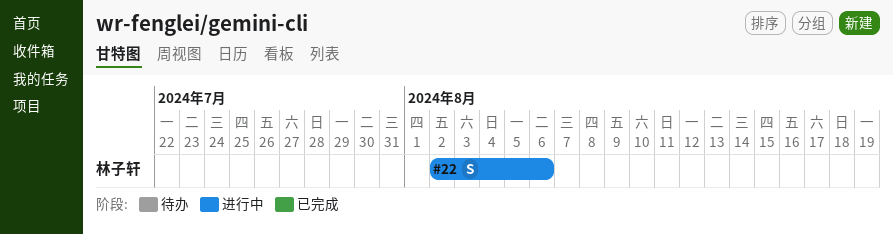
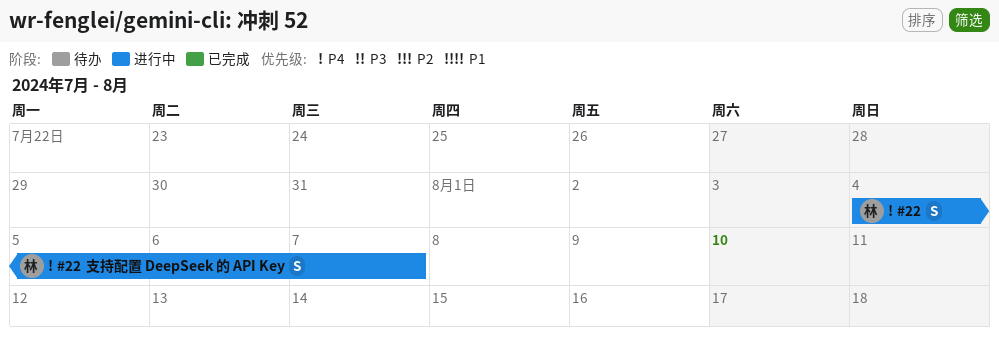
#22, start: Aug 2 -> Aug 4
#22, due: Aug 6 -> Aug 7

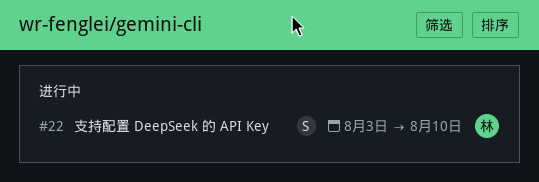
#22, start: Aug 4 -> Aug 3
#22, due: Aug 7 -> Aug 10

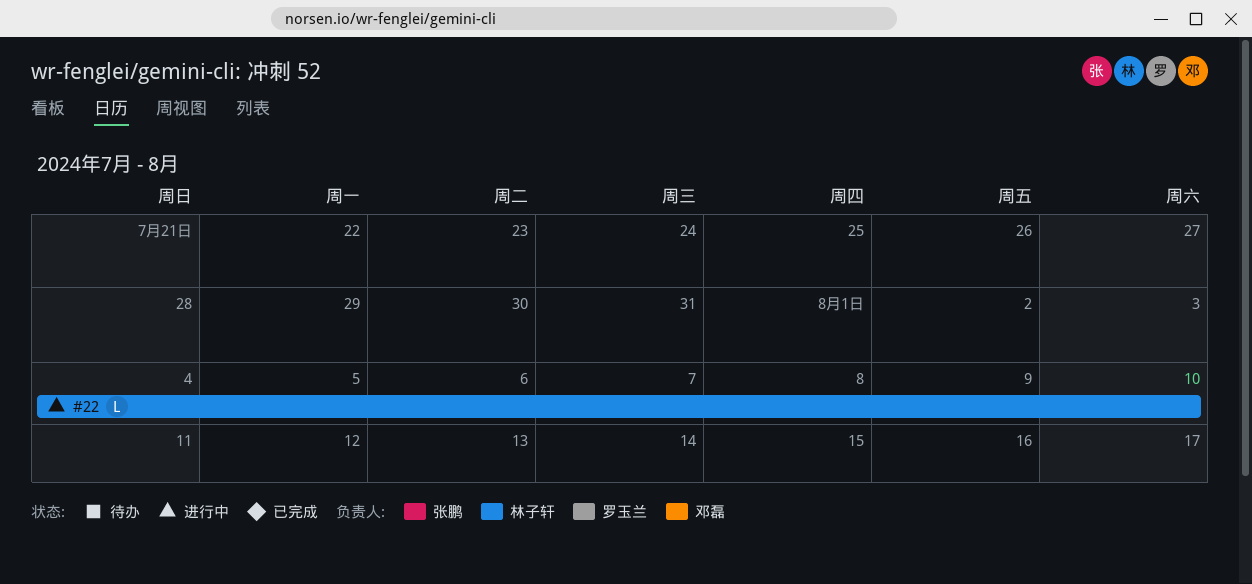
#22, estimate: S -> L
#22, start: Aug 3 -> Aug 4

